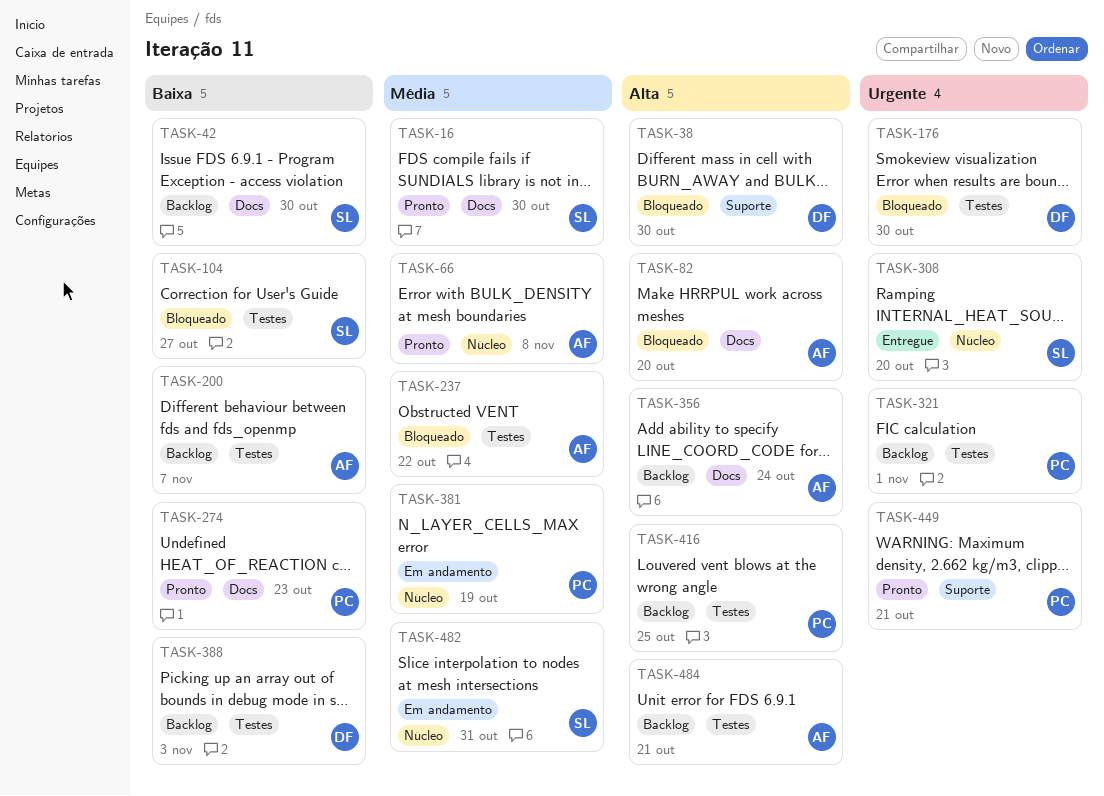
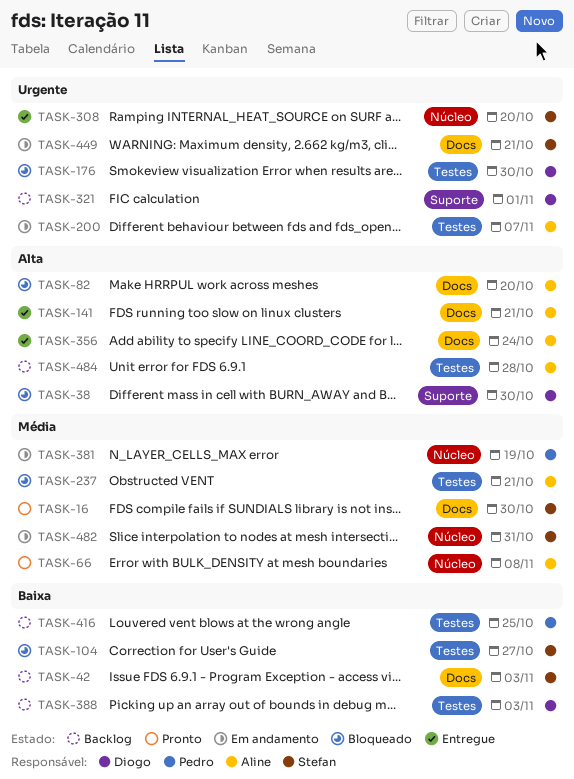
TASK-42, due: Oct 30 -> Nov 3
TASK-141: none -> present
TASK-200, status: Backlog -> Em andamento
TASK-200, priority: Baixa -> Urgente
TASK-237, due: Oct 22 -> Oct 21
TASK-274: present -> none
TASK-321, owner: Pedro -> Diogo
TASK-321, label: Testes -> Suporte
TASK-356, status: Backlog -> Entregue
TASK-416, priority: Alta -> Baixa
TASK-449, status: Pronto -> Em andamento
TASK-449, owner: Pedro -> Stefan
TASK-449, label: Suporte -> Docs
TASK-484, due: Oct 21 -> Oct 28

